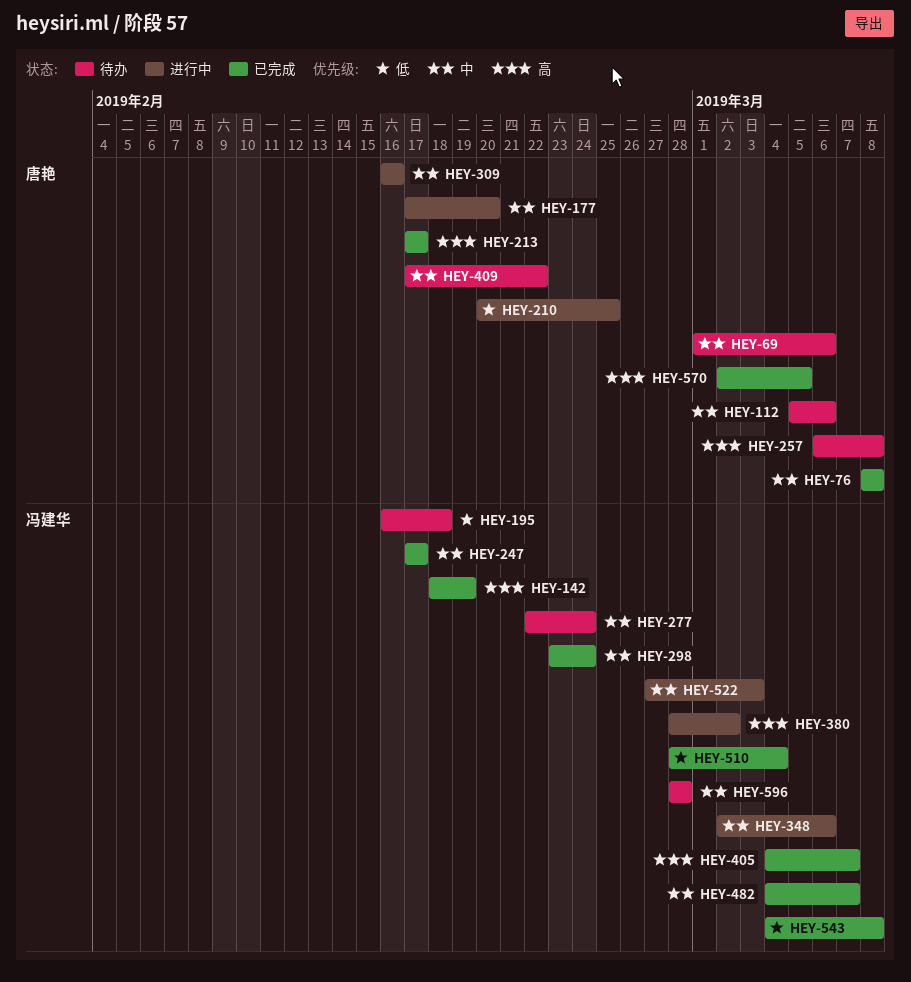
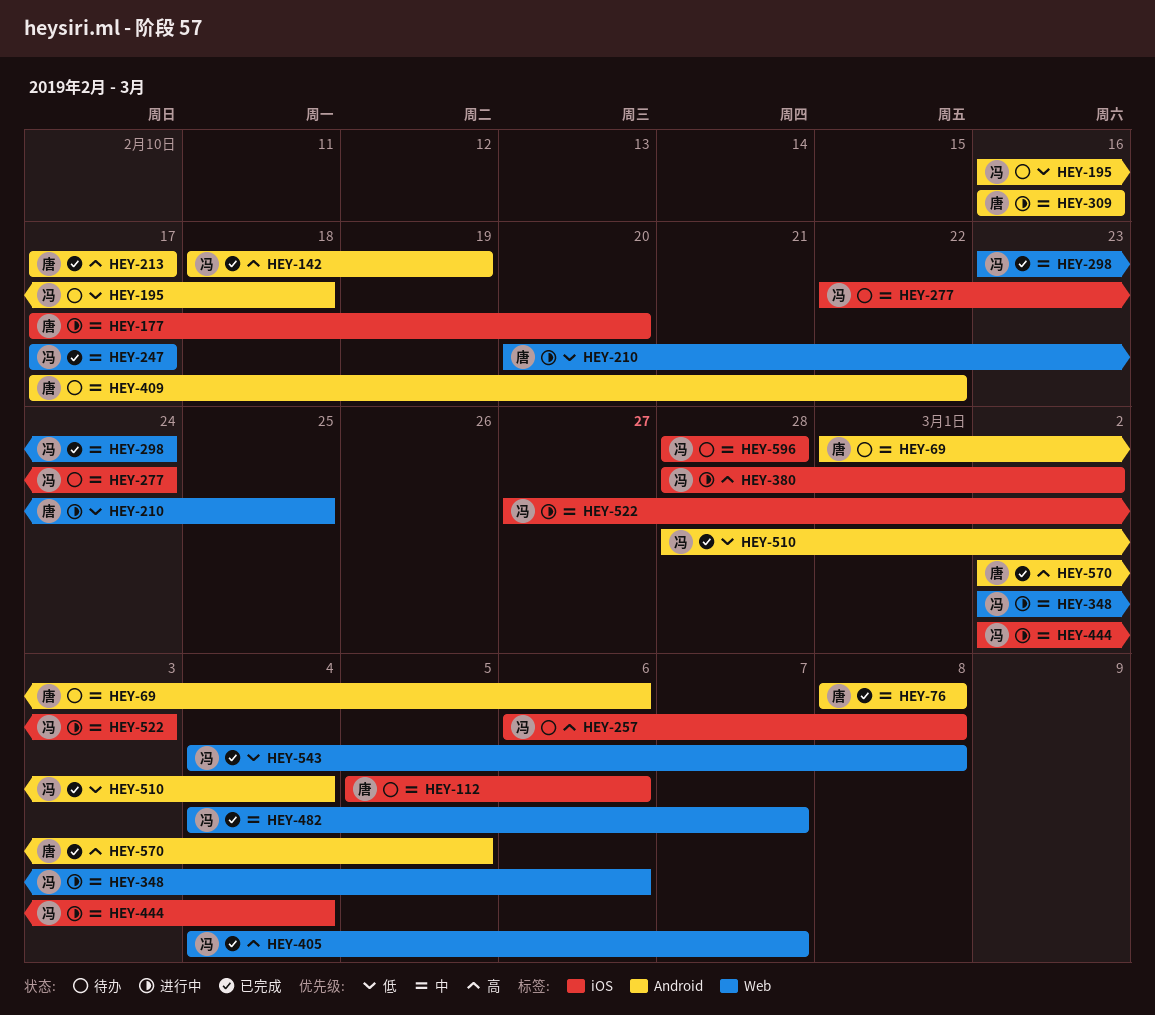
HEY-257, owner: 唐艳 -> 冯建华
HEY-444: none -> present

